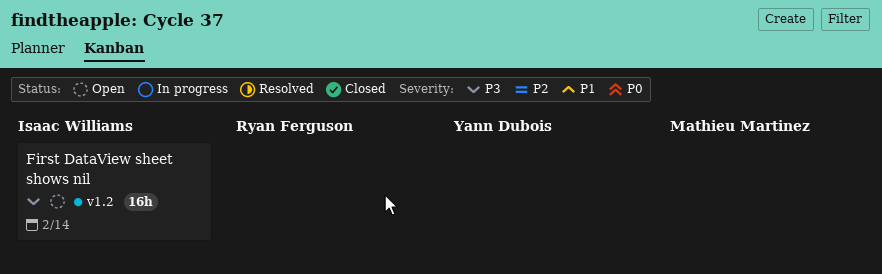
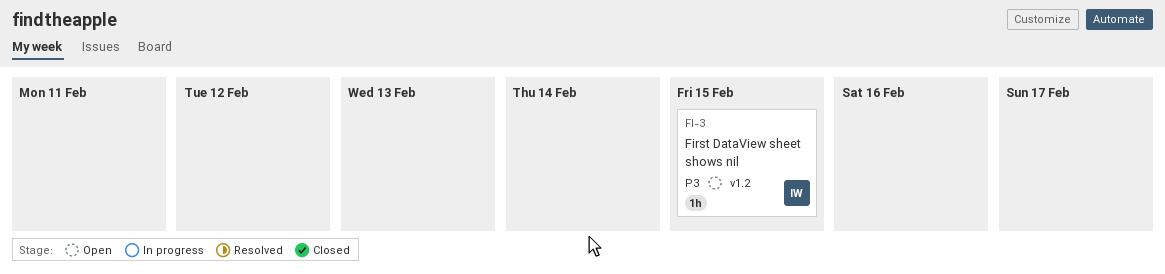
First DataView sheet shows nil, estimate: 16h -> 1h
First DataView sheet shows nil, due: Feb 14 -> Feb 15

